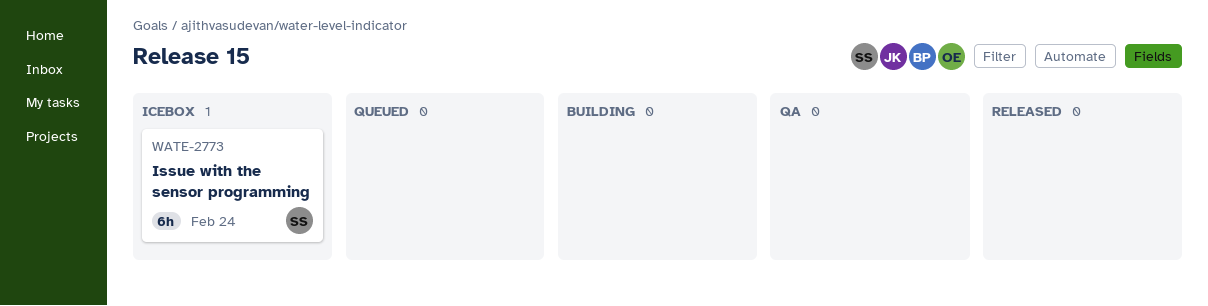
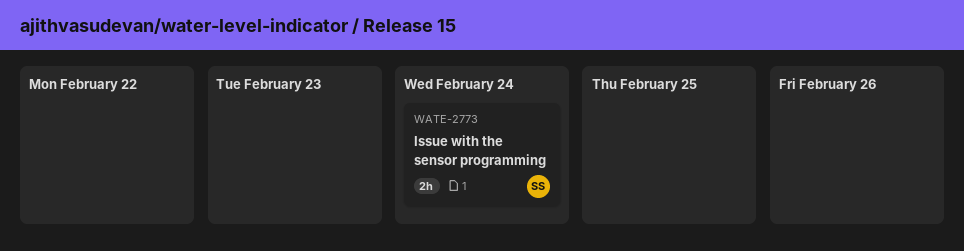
WATE-2773, estimate: 6h -> 2h

